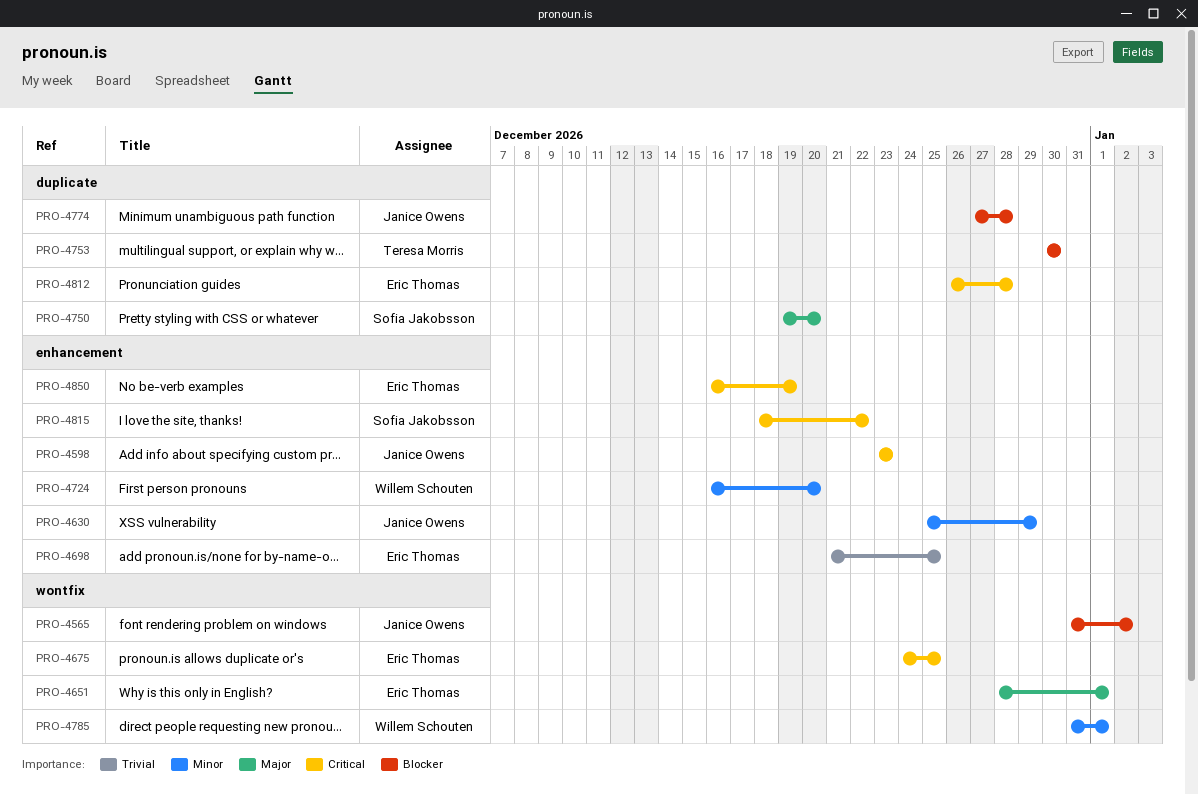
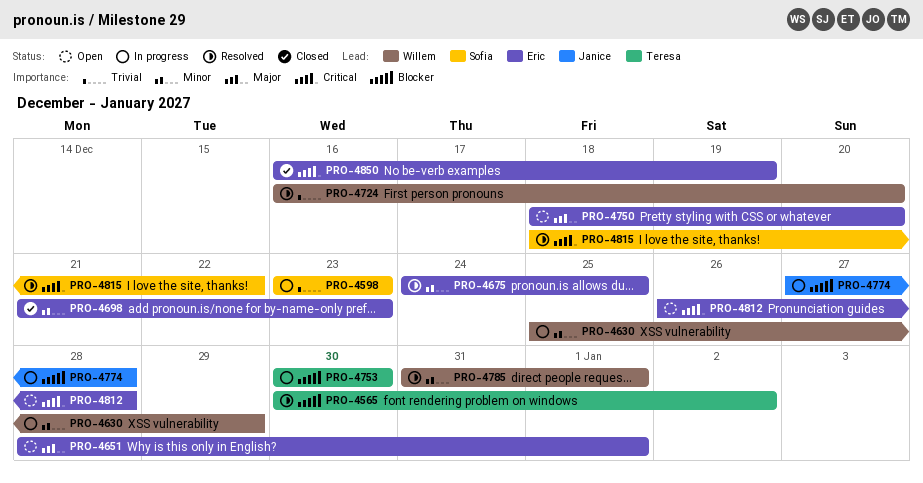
PRO-4565, owner: Janice Owens -> Teresa Morris
PRO-4565, start: Dec 31 -> Dec 30
PRO-4598, owner: Janice Owens -> Sofia Jakobsson
PRO-4598, priority: Critical -> Trivial
PRO-4630, owner: Janice Owens -> Willem Schouten
PRO-4675, priority: Critical -> Minor
PRO-4698, priority: Trivial -> Minor
PRO-4698, due: Dec 25 -> Dec 23
PRO-4724, priority: Minor -> Trivial
PRO-4750, owner: Sofia Jakobsson -> Eric Thomas
PRO-4750, start: Dec 19 -> Dec 18

